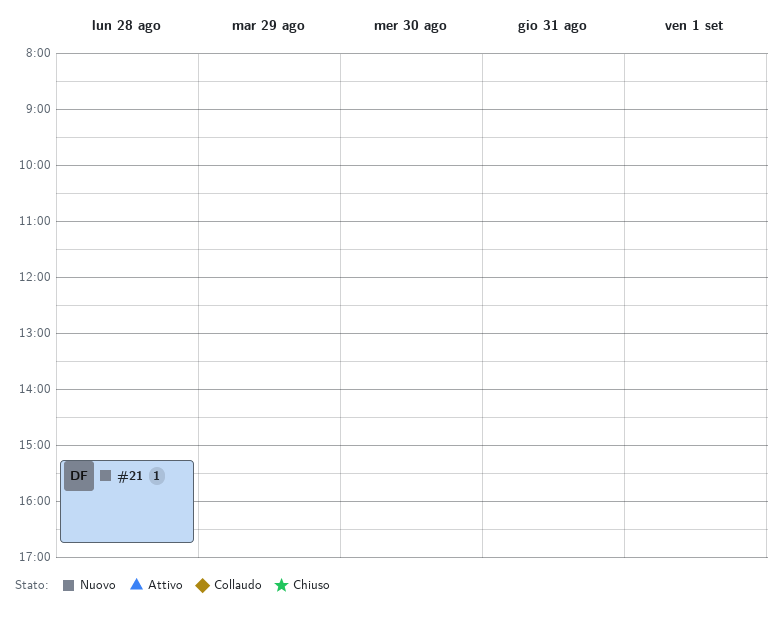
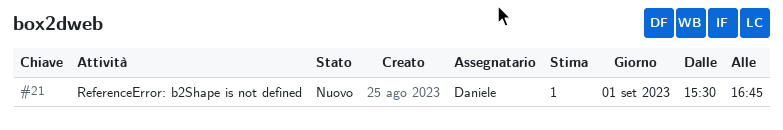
#21, day: Aug 28 -> Sep 1
#21, begins: 15:15 -> 15:30

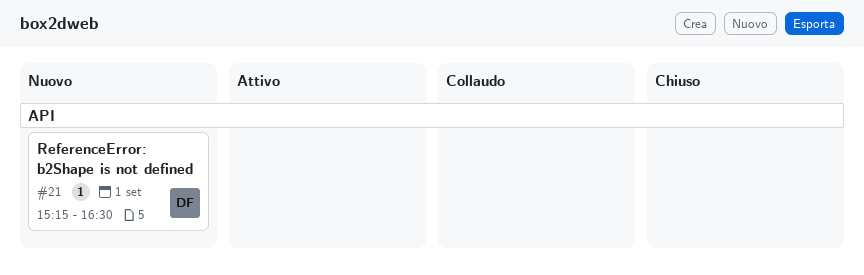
#21, begins: 15:30 -> 15:15
#21, ends: 16:45 -> 16:30

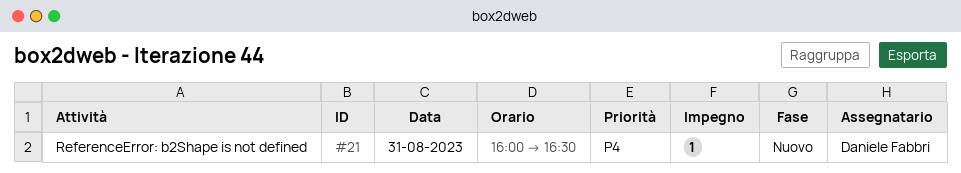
#21, day: Sep 1 -> Aug 31
#21, begins: 15:15 -> 16:00

